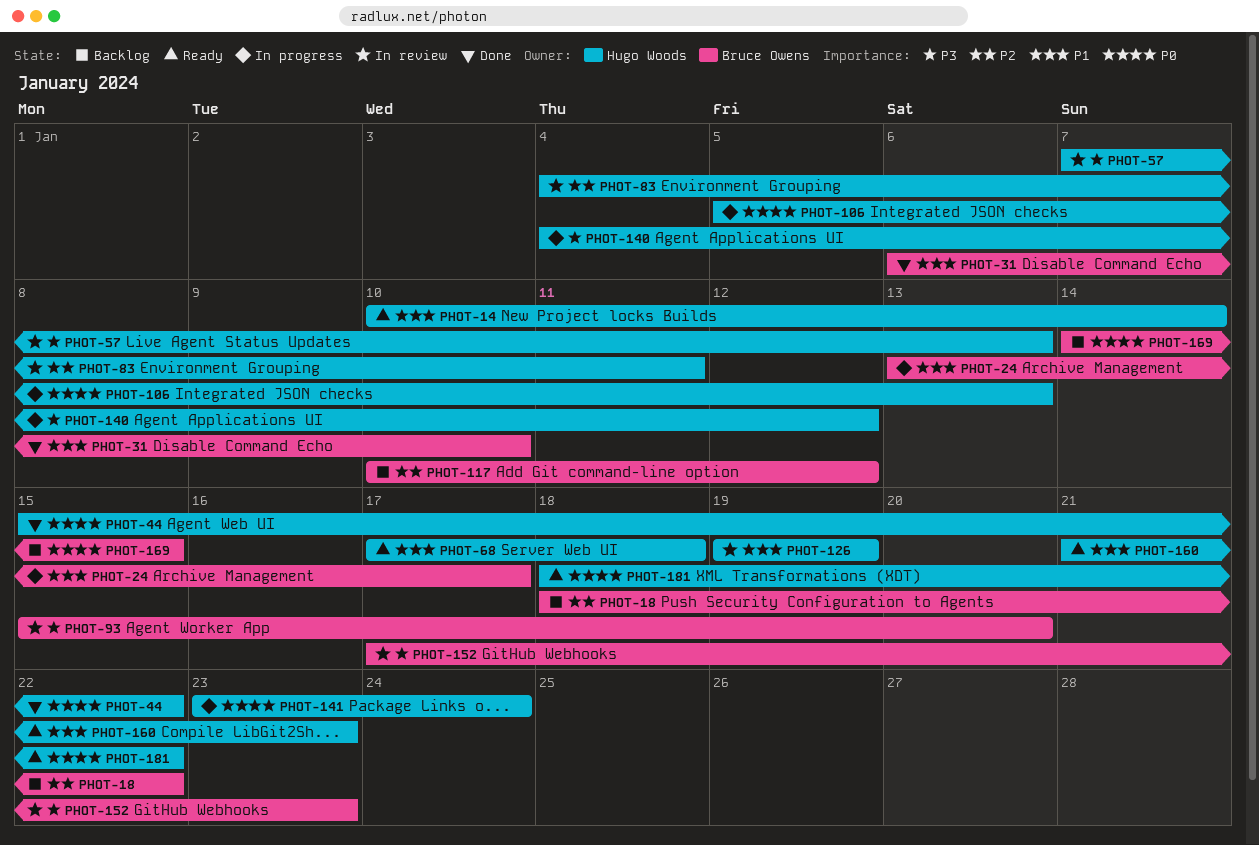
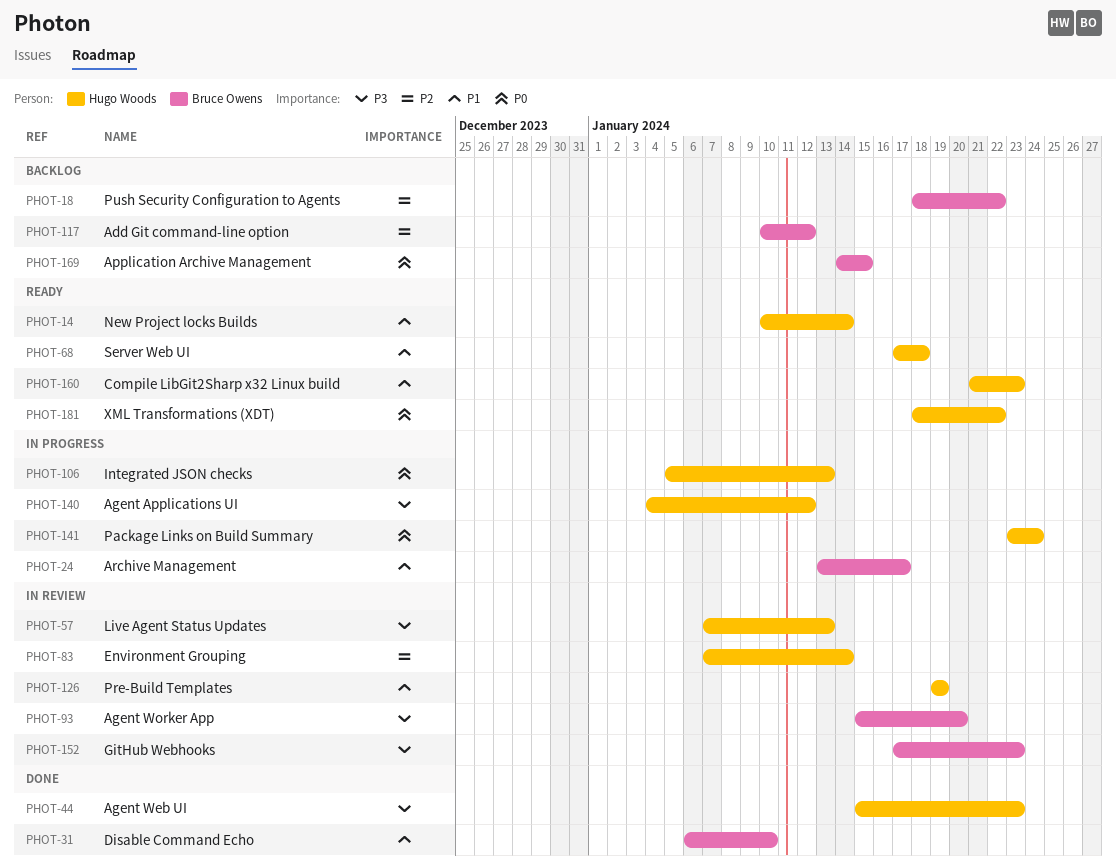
PHOT-44, priority: P0 -> P3
PHOT-44, due: Jan 22 -> Jan 23
PHOT-83, start: Jan 4 -> Jan 7
PHOT-83, due: Jan 11 -> Jan 14

